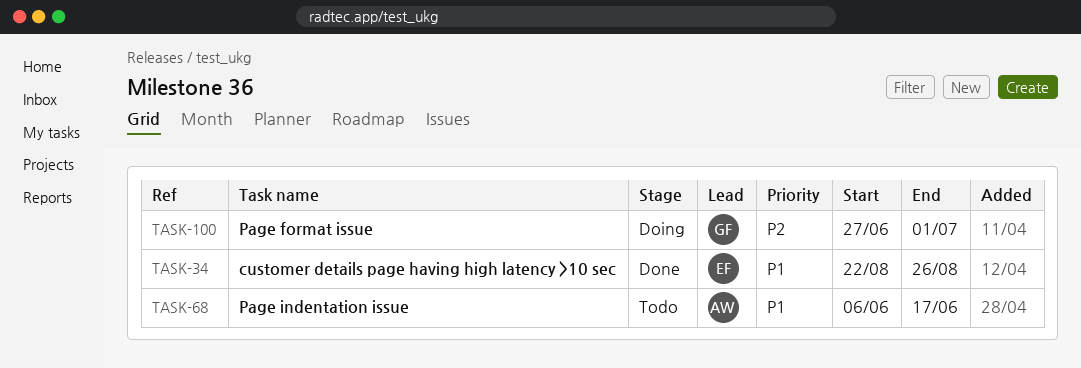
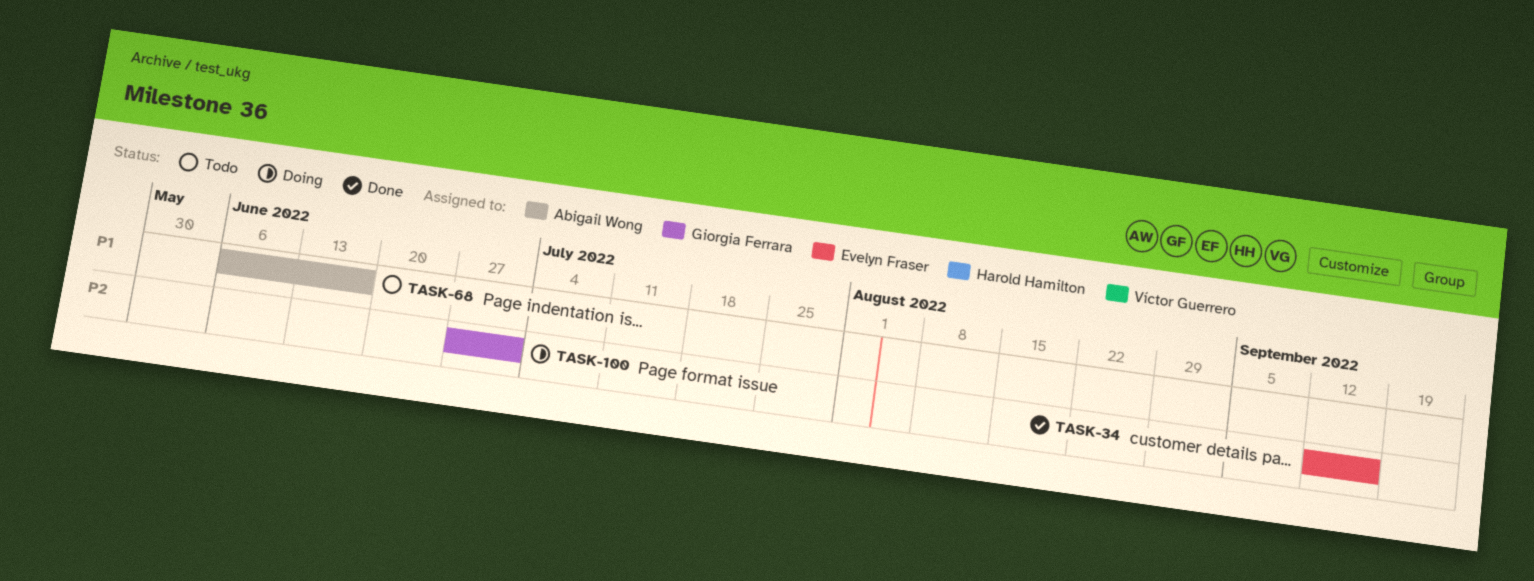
TASK-34, priority: P1 -> P2
TASK-34, start: Aug 22 -> Sep 12
TASK-34, due: Aug 26 -> Sep 16

